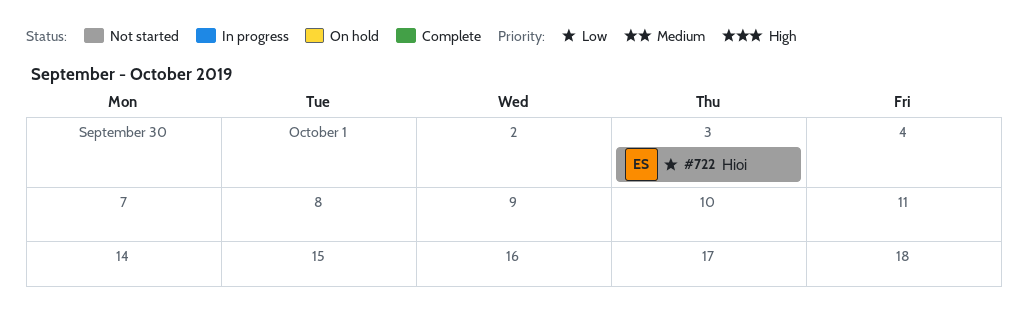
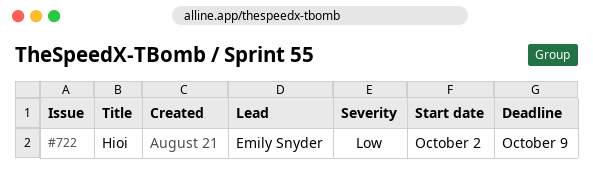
#722, start: Oct 3 -> Oct 2
#722, due: Oct 3 -> Oct 9

